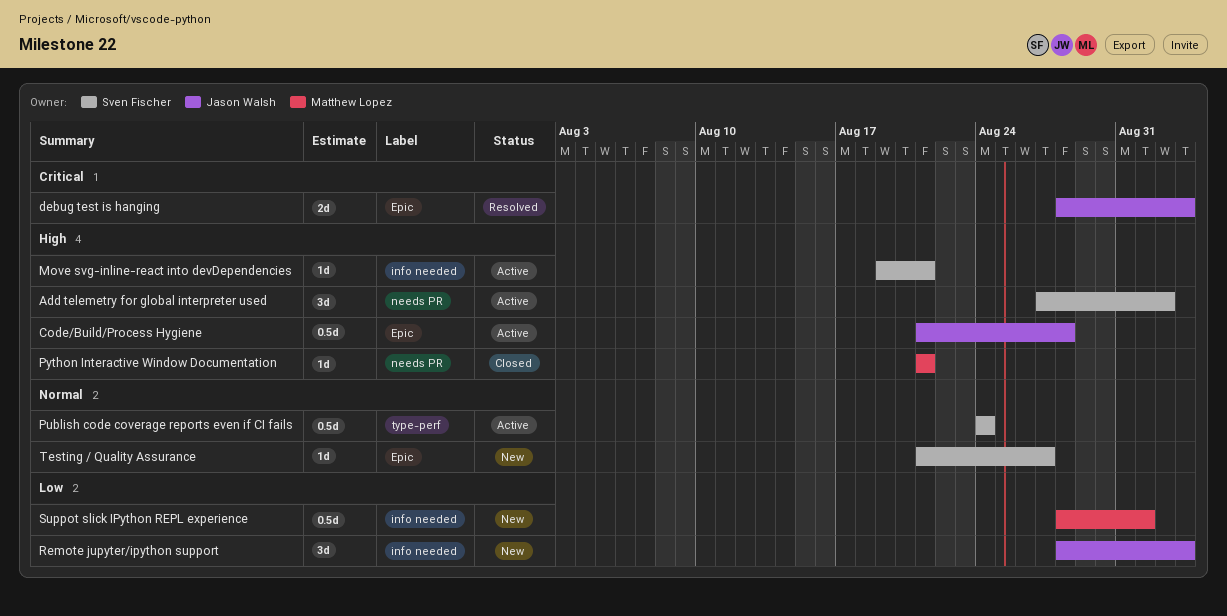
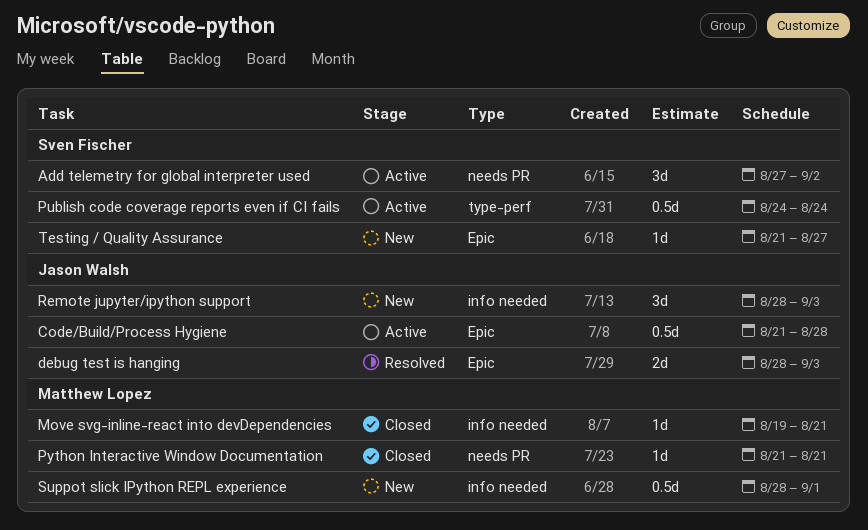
Move svg-inline-react into devDependencies, status: Active -> Closed
Move svg-inline-react into devDependencies, owner: Sven Fischer -> Matthew Lopez

